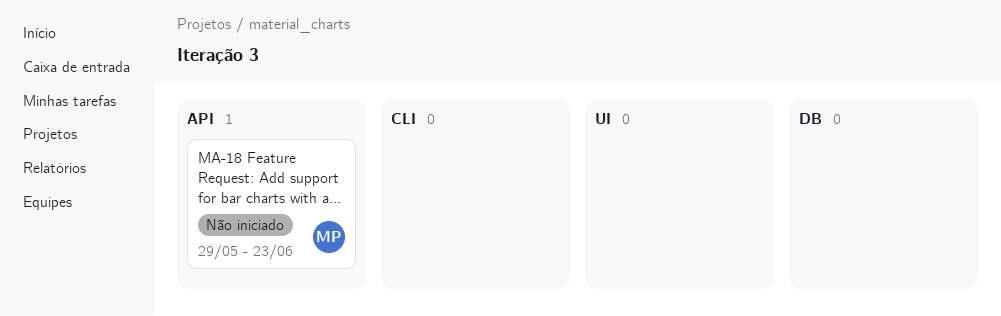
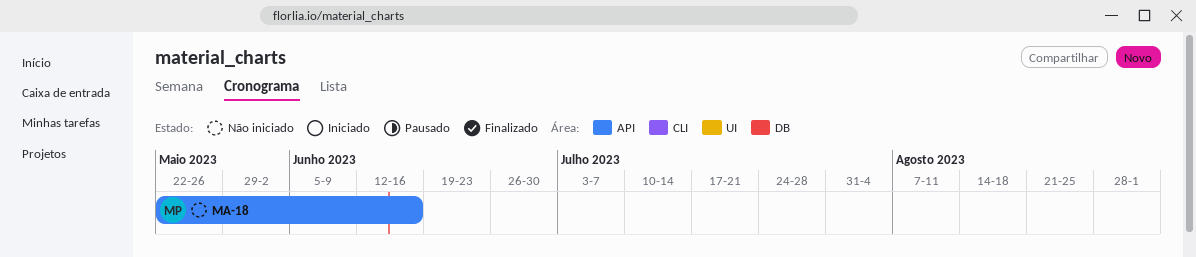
MA-18, start: May 29 -> May 22
MA-18, due: Jun 23 -> Jun 16

